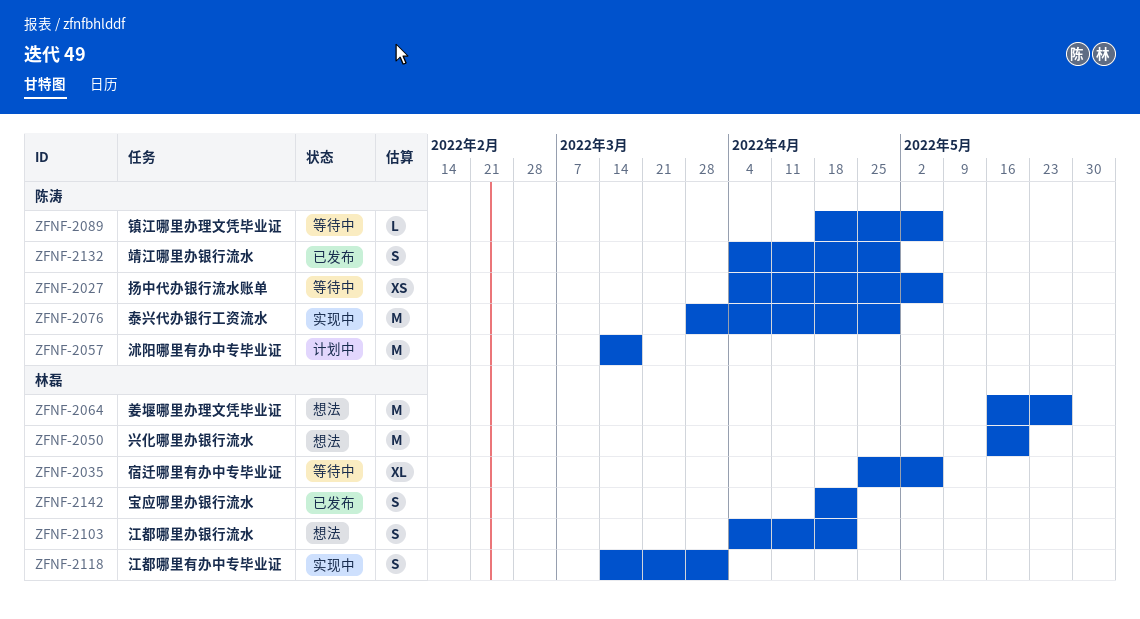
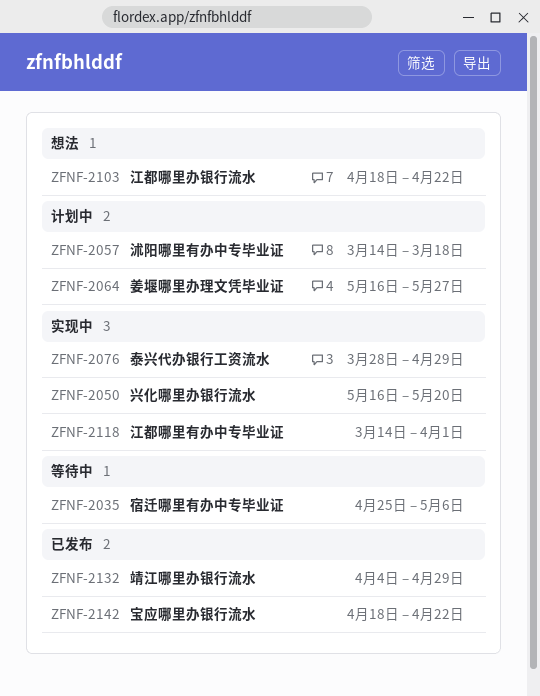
ZFNF-2027: present -> none
ZFNF-2050, status: 想法 -> 实现中
ZFNF-2064, status: 想法 -> 计划中
ZFNF-2089: present -> none
ZFNF-2103, start: Apr 4 -> Apr 18

